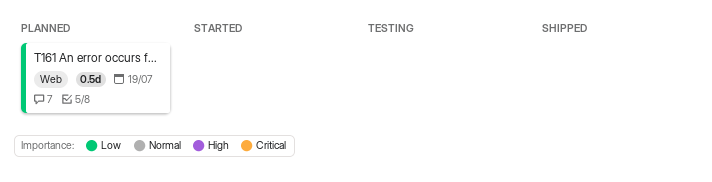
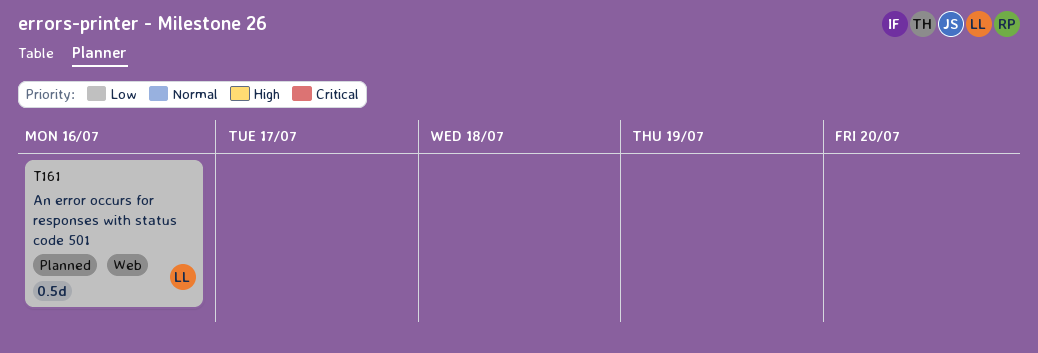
T161, due: Jul 19 -> Jul 16

